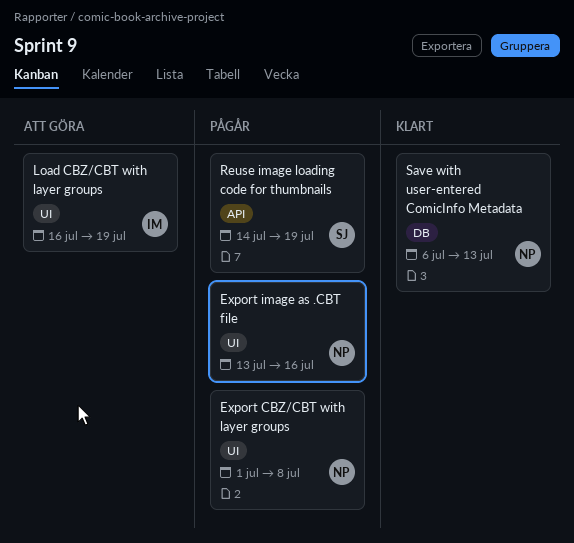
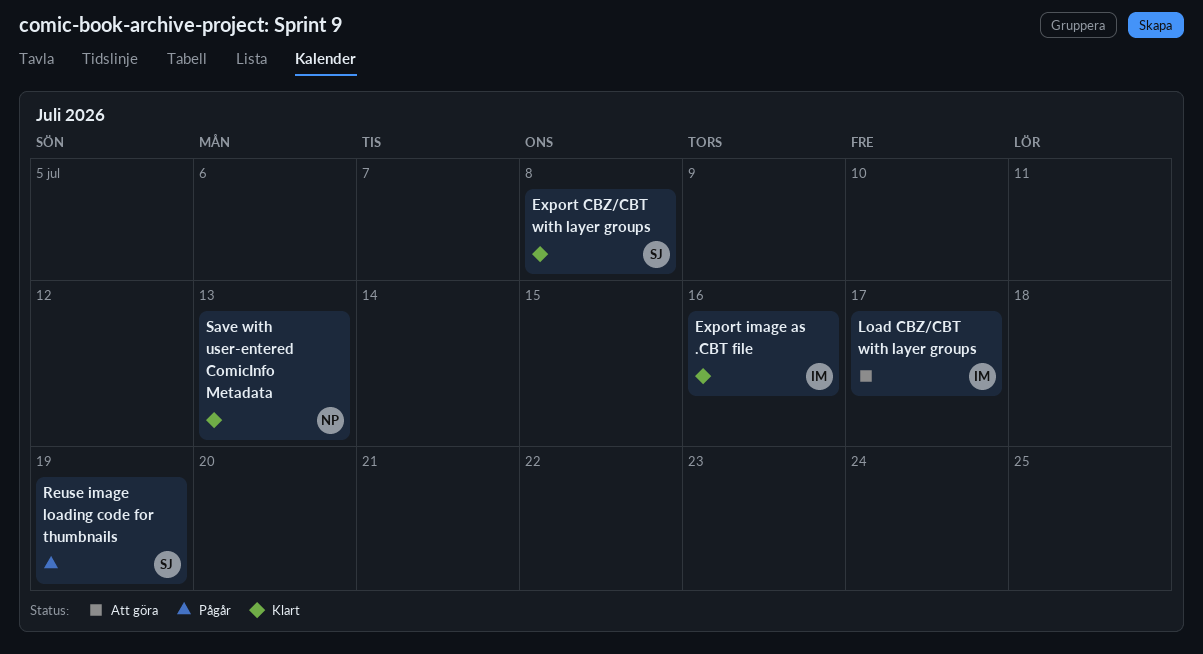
Export CBZ/CBT with layer groups, status: Pågår -> Klart
Export CBZ/CBT with layer groups, owner: NP -> SJ
Export image as .CBT file, status: Pågår -> Klart
Export image as .CBT file, owner: NP -> IM
Load CBZ/CBT with layer groups, due: Jul 19 -> Jul 17

